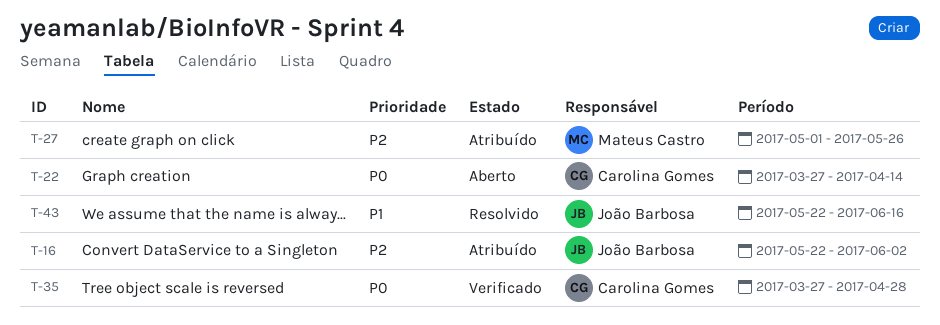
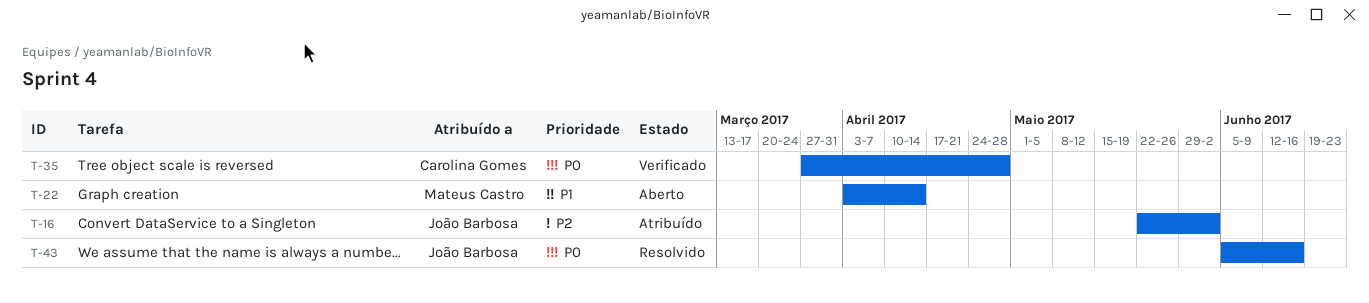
T-22, owner: Carolina Gomes -> Mateus Castro
T-22, priority: P0 -> P1
T-22, start: Mar 27 -> Apr 3
T-27: present -> none
T-43, priority: P1 -> P0
T-43, start: May 22 -> Jun 5

